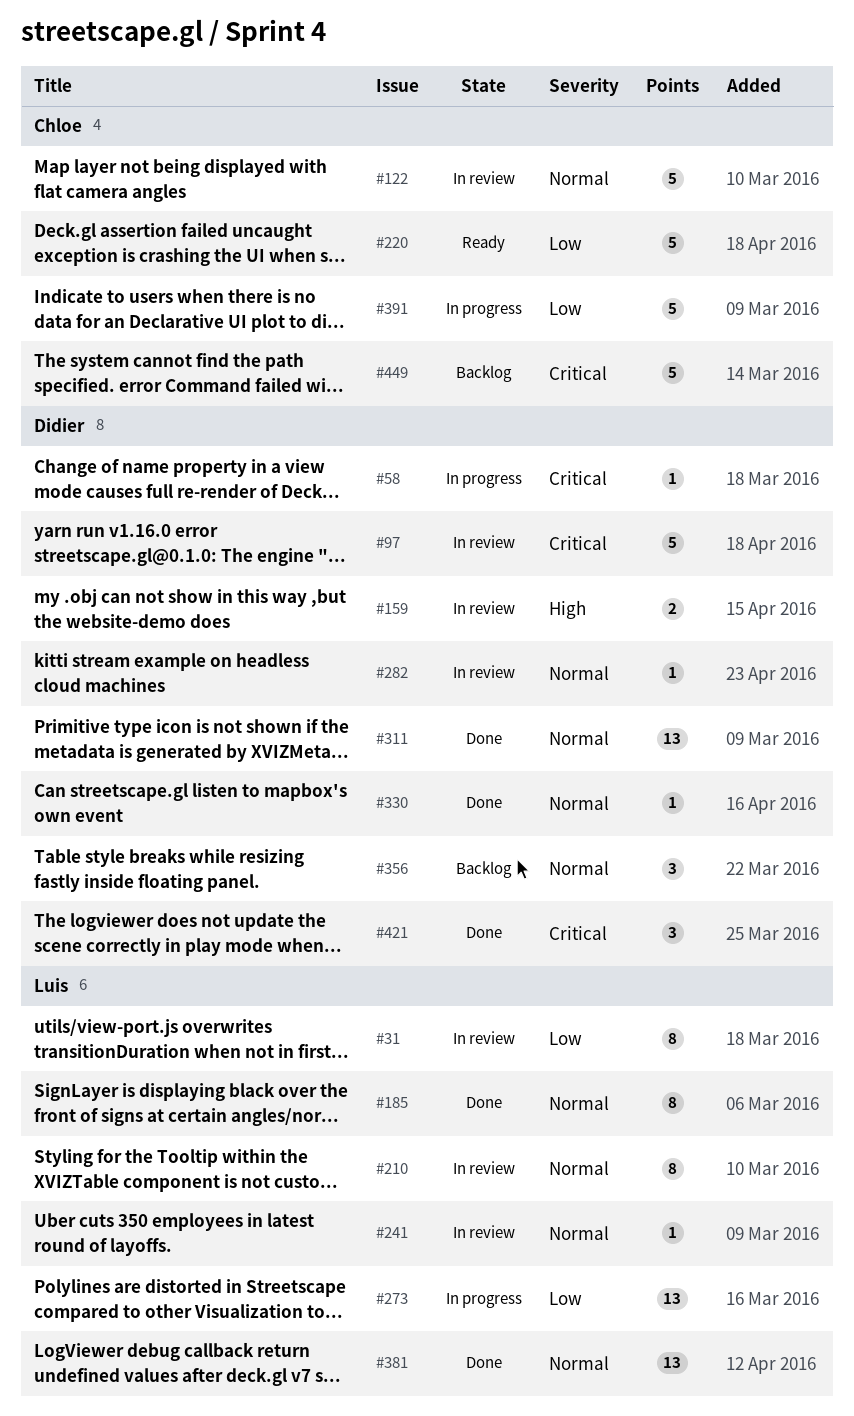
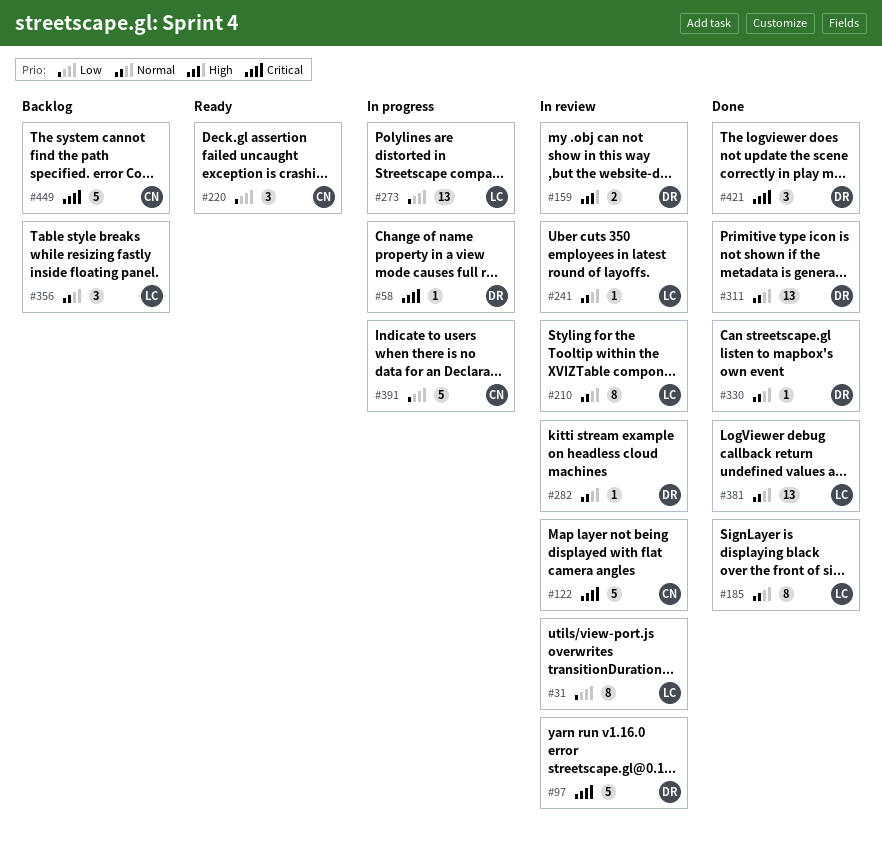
#122, priority: Normal -> Critical
#220, estimate: 5 -> 3
#356, owner: Didier -> Luis

